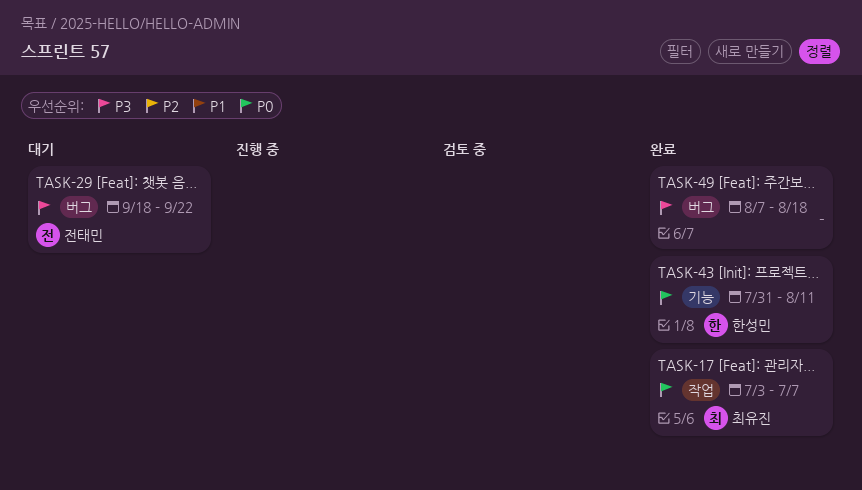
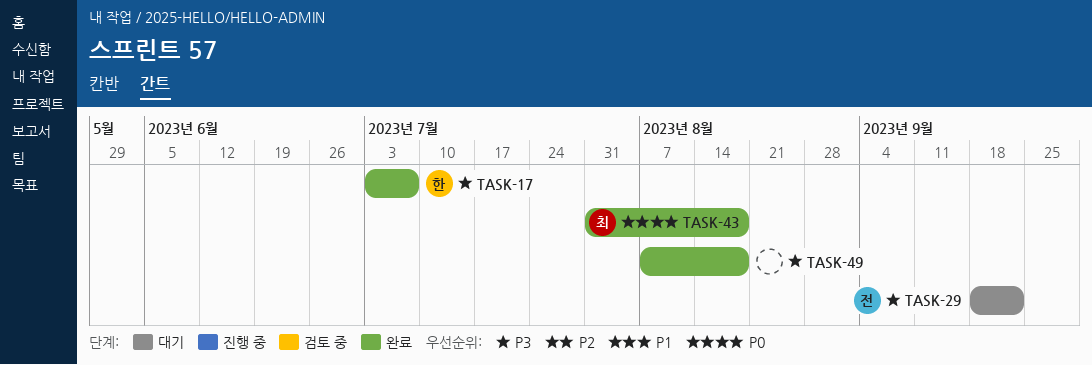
TASK-17, owner: 최유진 -> 한성민
TASK-17, priority: P0 -> P3
TASK-43, owner: 한성민 -> 최유진
TASK-43, due: Aug 11 -> Aug 18

